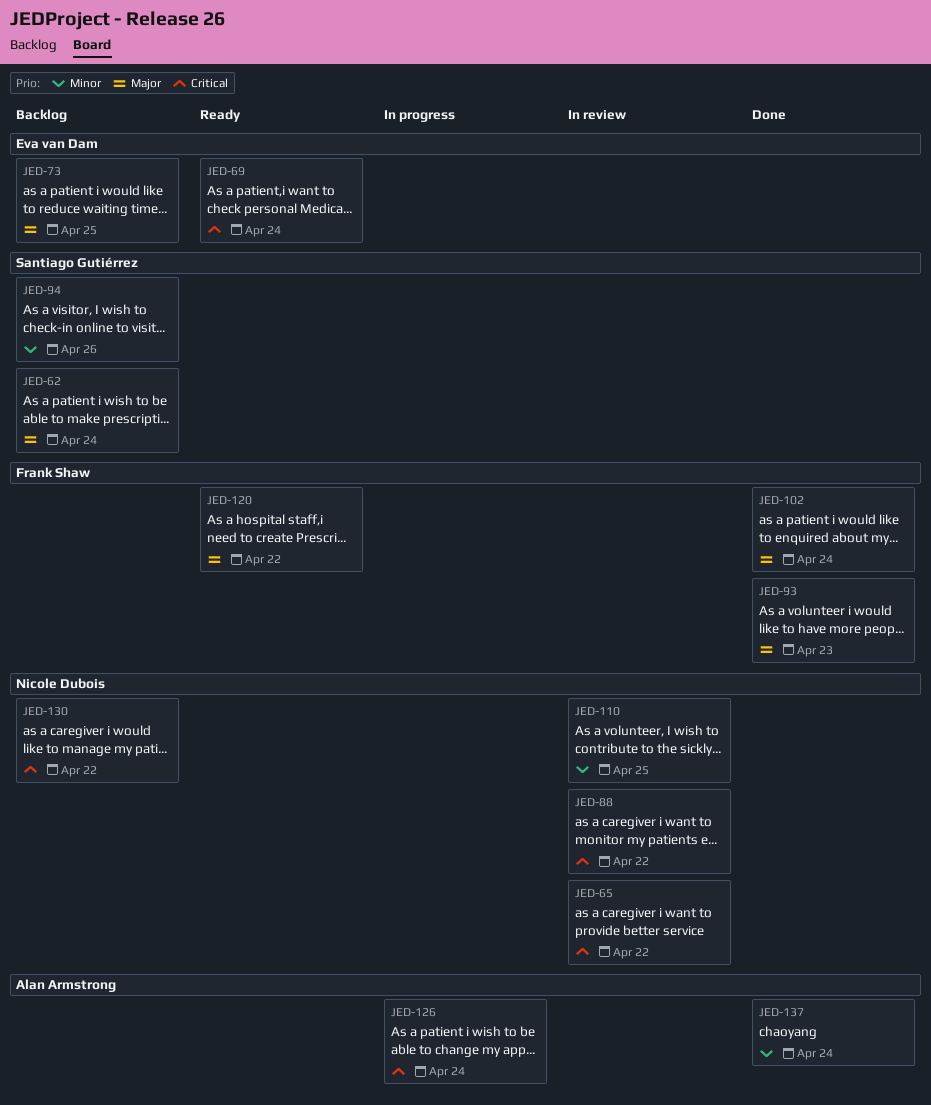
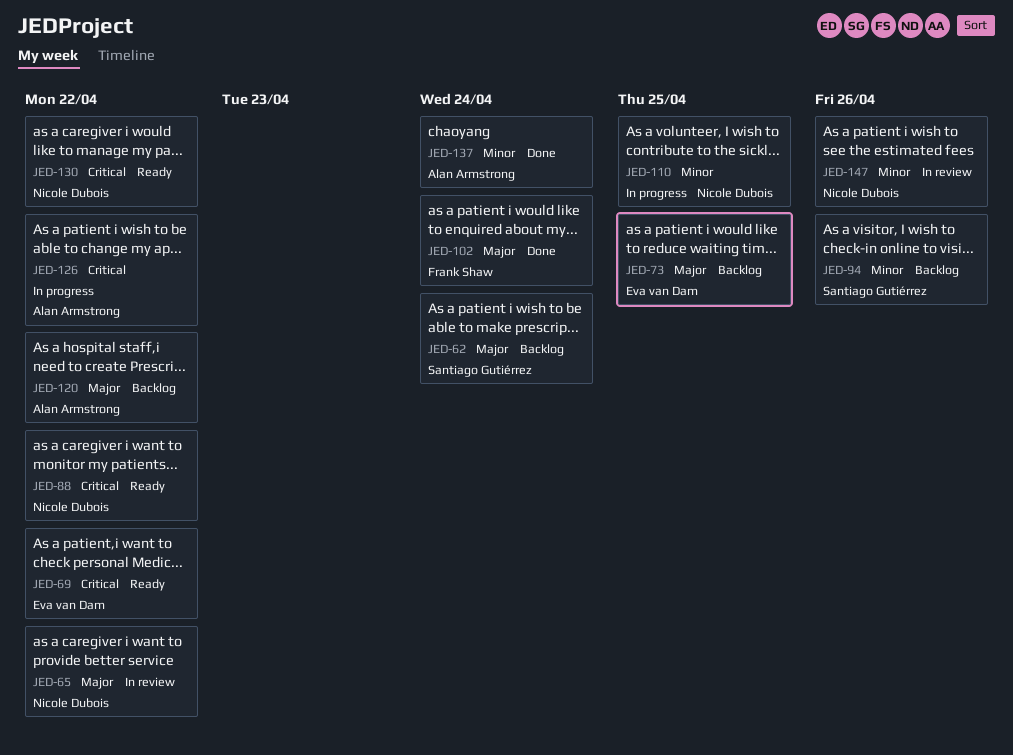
JED-65, priority: Critical -> Major
JED-69, due: Apr 24 -> Apr 22
JED-88, status: In review -> Ready
JED-93: present -> none
JED-110, status: In review -> In progress
JED-120, status: Ready -> Backlog
JED-120, owner: Frank Shaw -> Alan Armstrong
JED-126, due: Apr 24 -> Apr 22
JED-130, status: Backlog -> Ready
JED-147: none -> present

